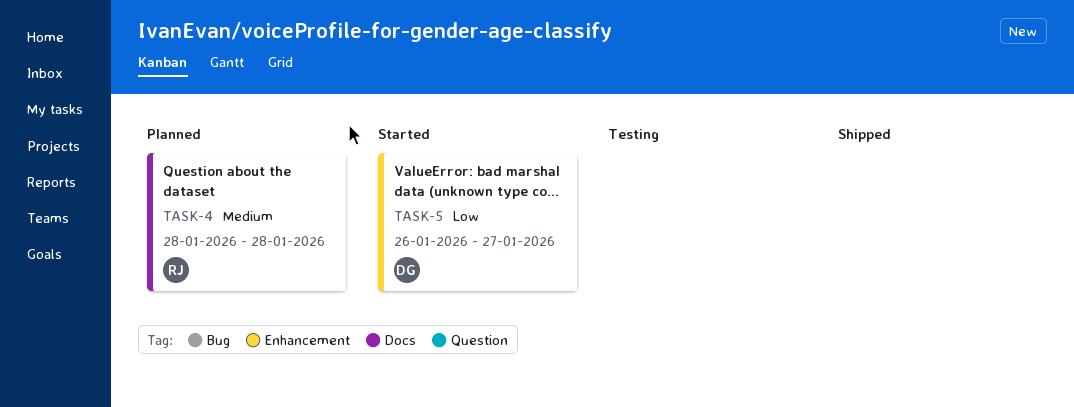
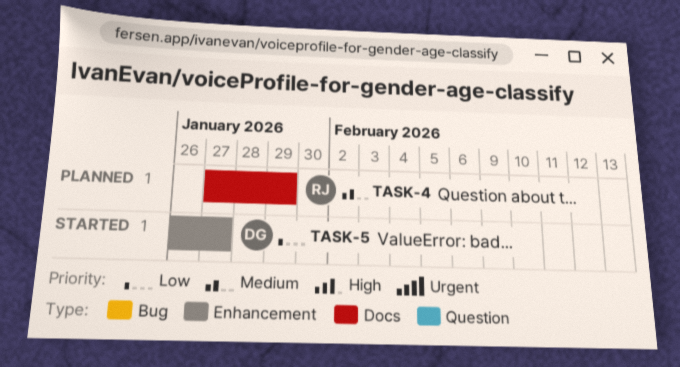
TASK-4, start: Jan 28 -> Jan 27
TASK-4, due: Jan 28 -> Jan 29

